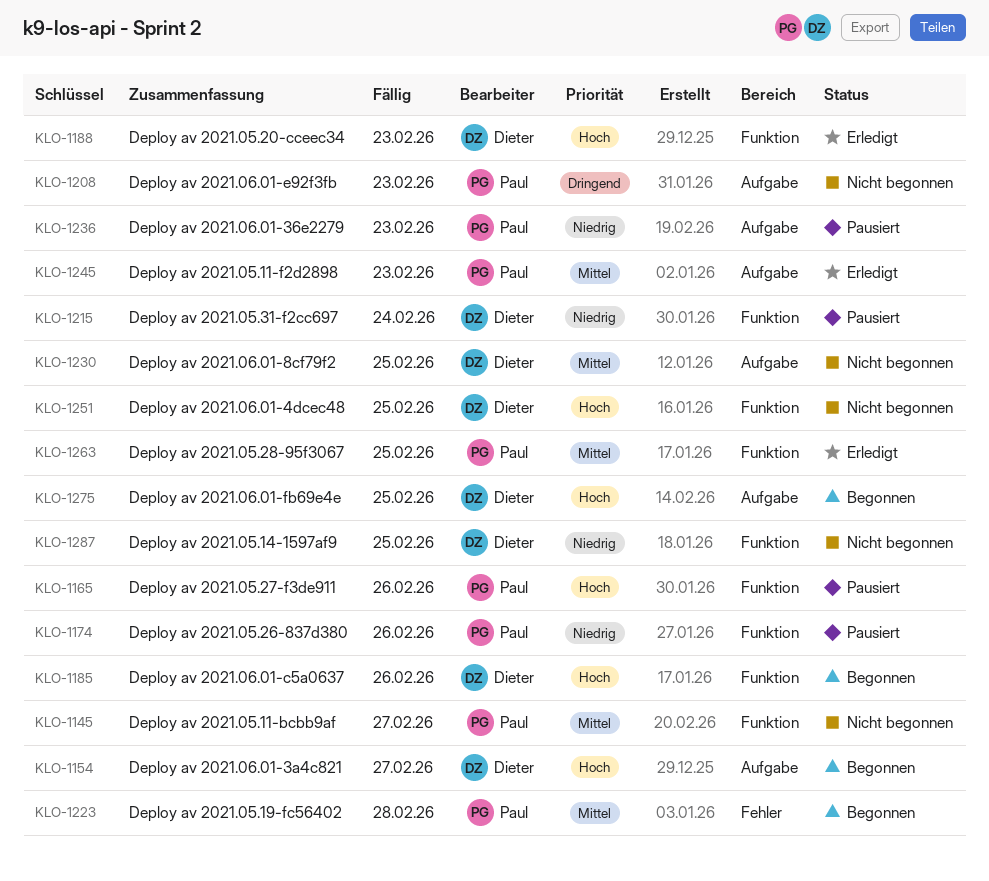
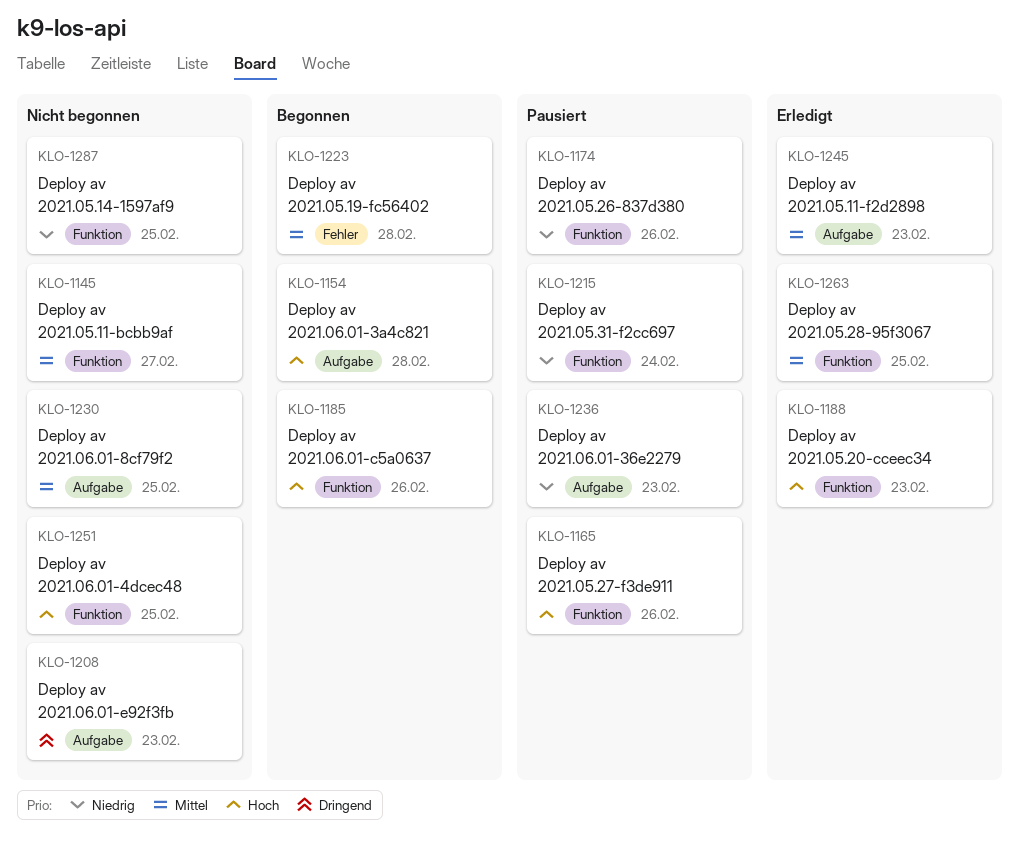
KLO-1154, due: Feb 27 -> Feb 28
KLO-1275: present -> none

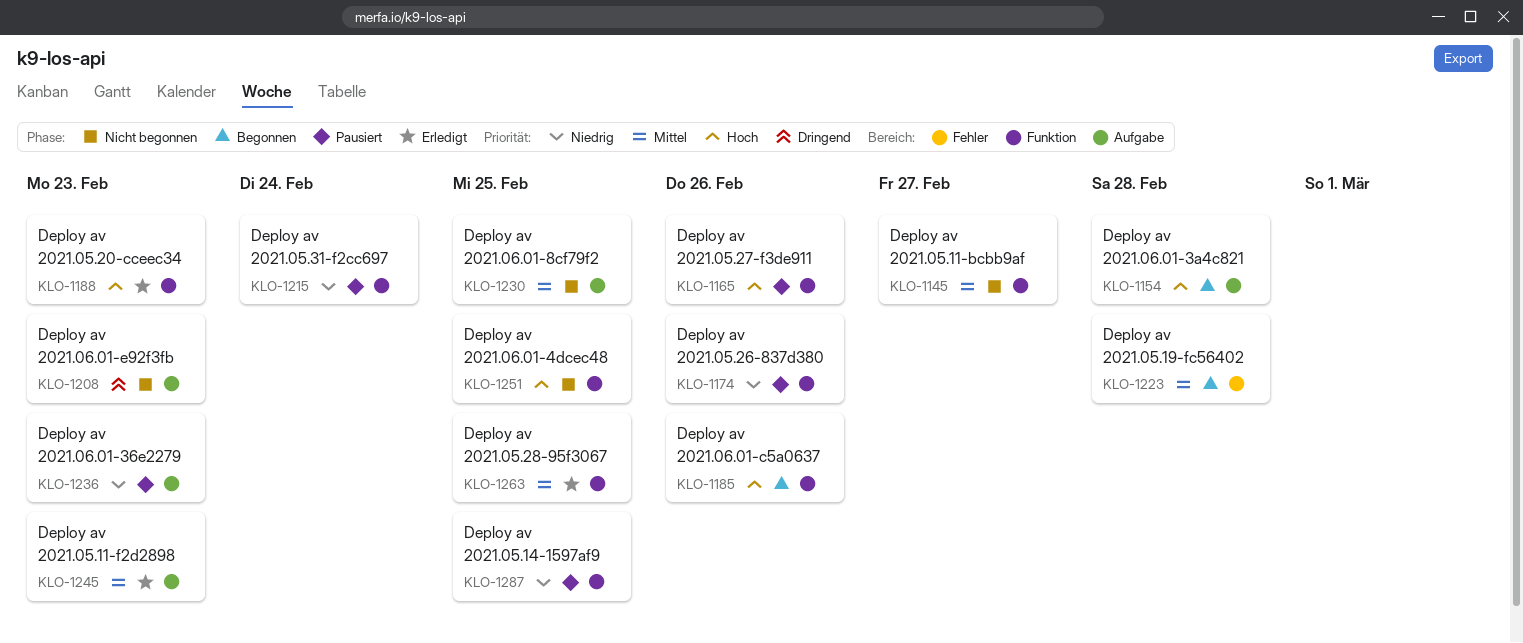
KLO-1287, status: Nicht begonnen -> Pausiert

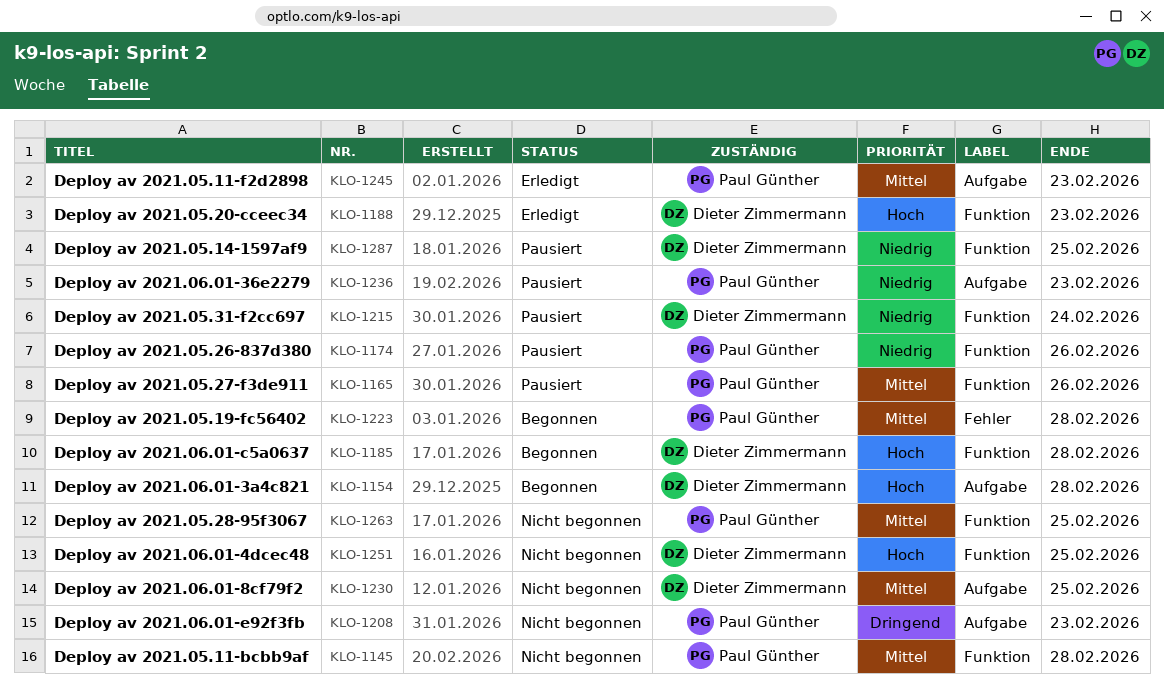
KLO-1145, due: Feb 27 -> Feb 28
KLO-1165, priority: Hoch -> Mittel
KLO-1185, due: Feb 26 -> Feb 28
KLO-1263, status: Erledigt -> Nicht begonnen

